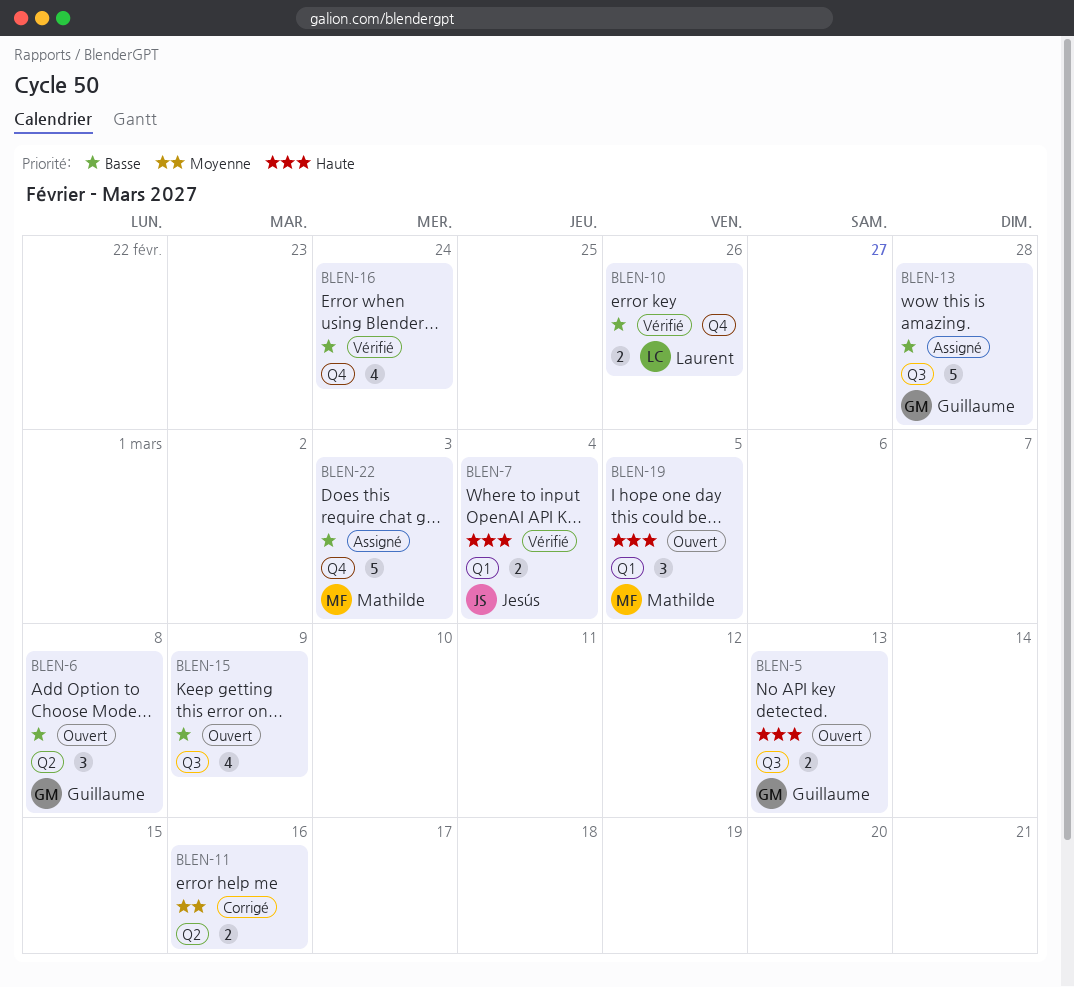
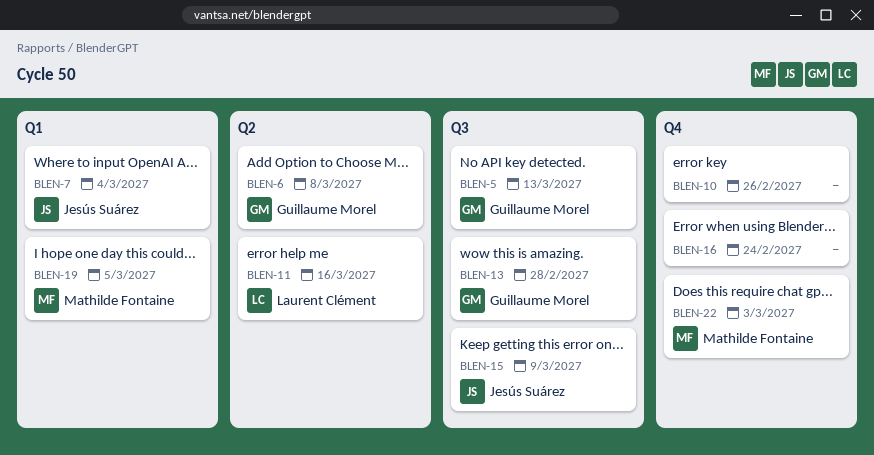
BLEN-10, owner: Laurent Clément -> none
BLEN-11, owner: none -> Laurent Clément
BLEN-15, owner: none -> Jesús Suárez

